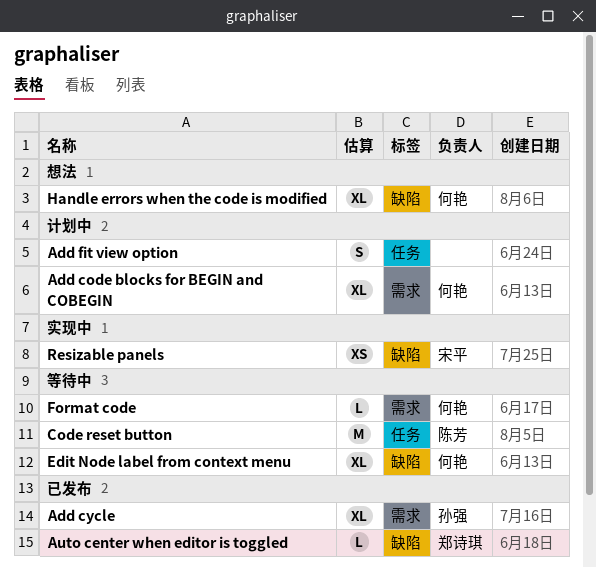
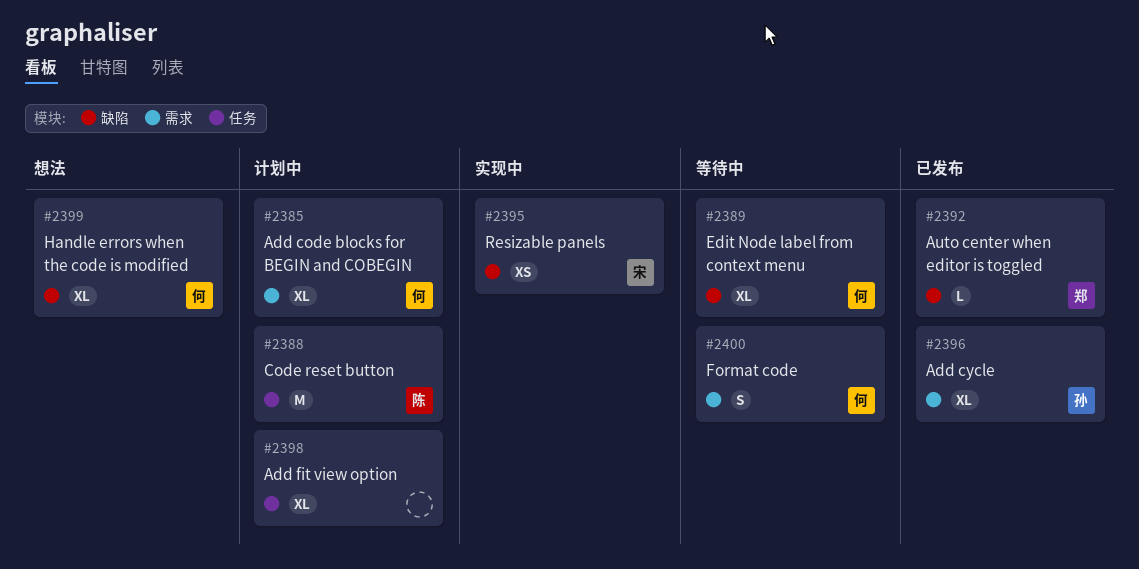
Add fit view option, estimate: S -> XL
Code reset button, status: 等待中 -> 计划中
Format code, estimate: L -> S

